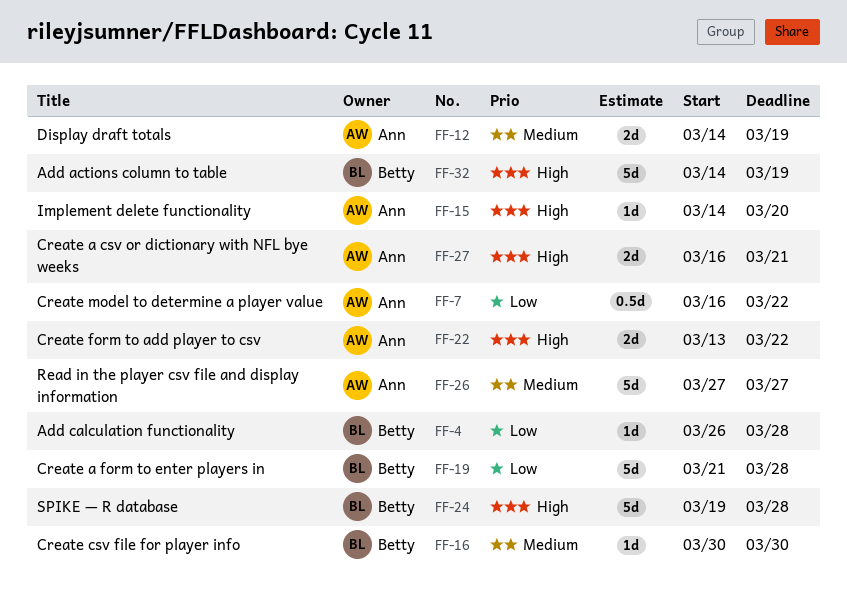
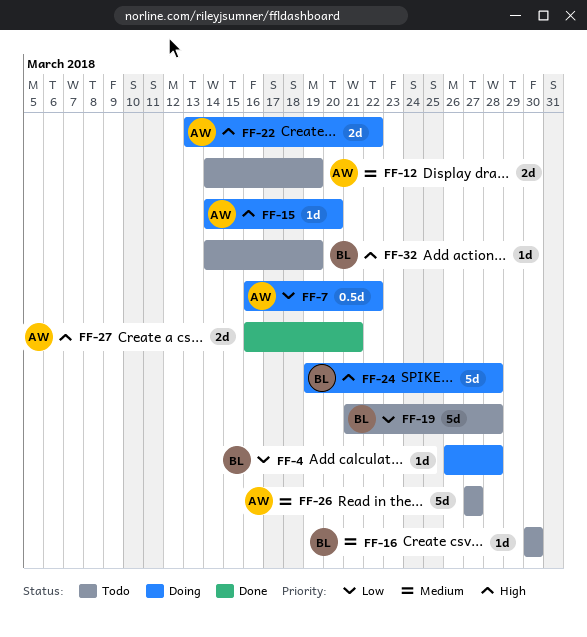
FF-32, estimate: 5d -> 1d

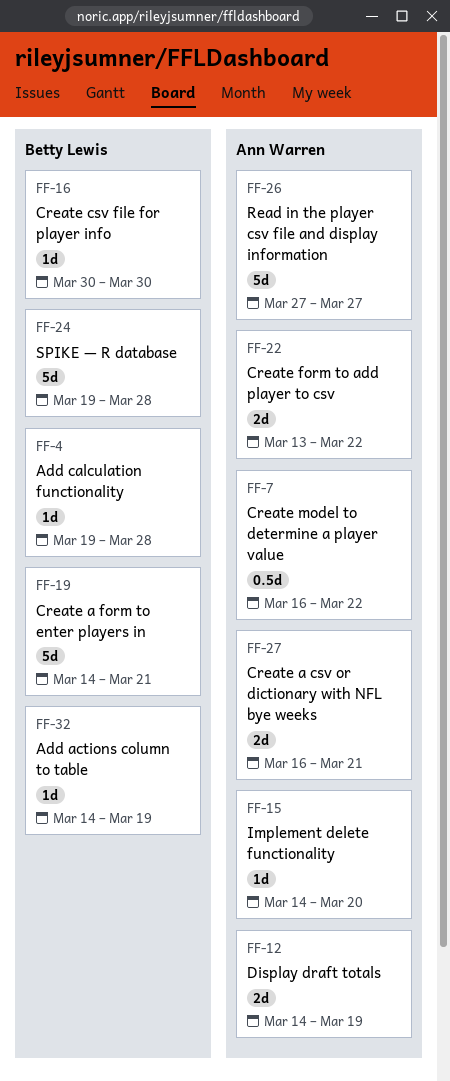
FF-4, start: Mar 26 -> Mar 19
FF-19, start: Mar 21 -> Mar 14
FF-19, due: Mar 28 -> Mar 21

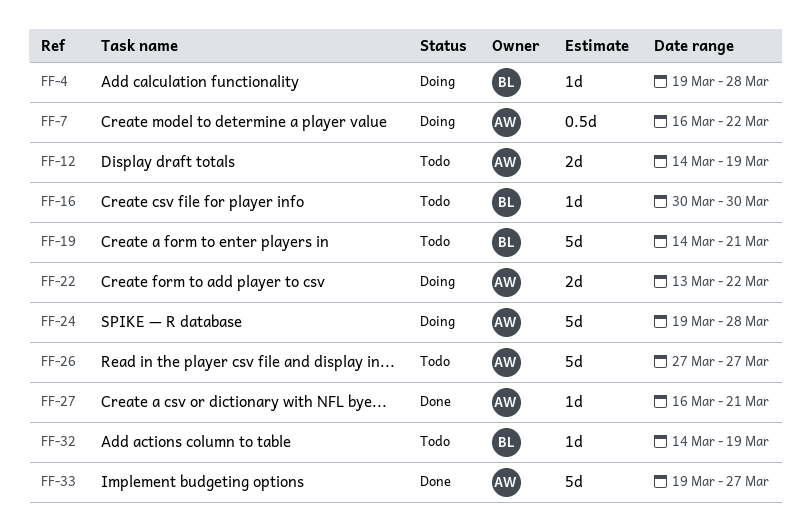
FF-15: present -> none
FF-24, owner: Betty Lewis -> Ann Warren
FF-27, estimate: 2d -> 1d
FF-33: none -> present

